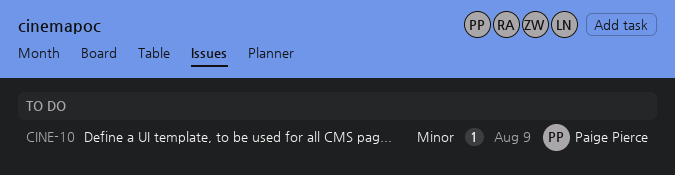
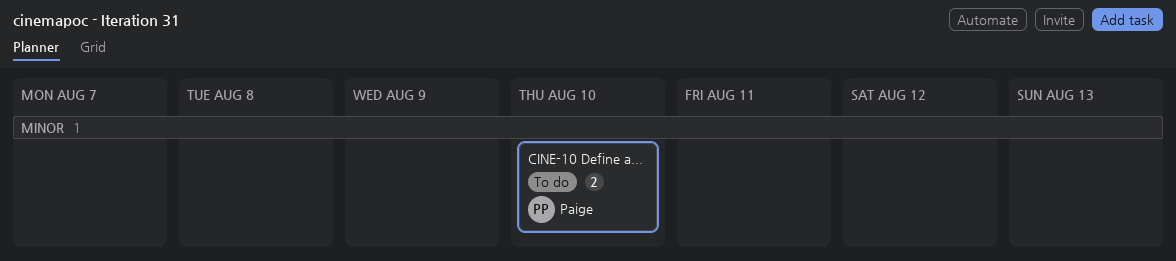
CINE-10, estimate: 1 -> 2
CINE-10, due: Aug 9 -> Aug 10

